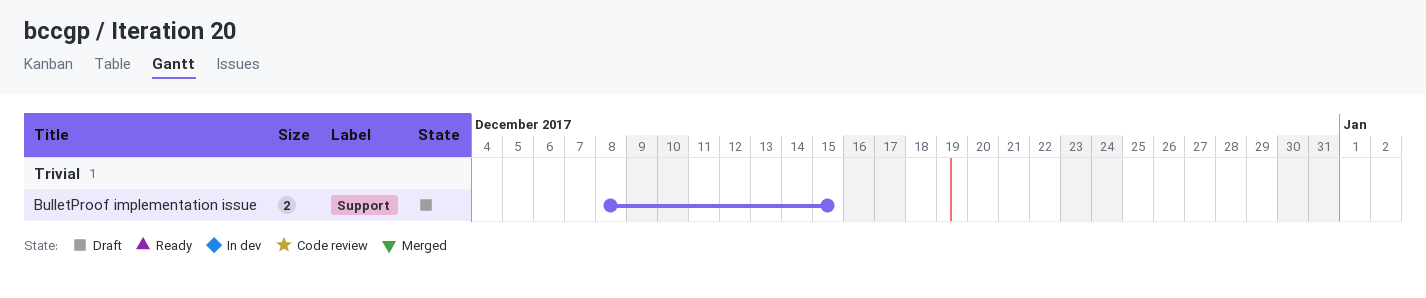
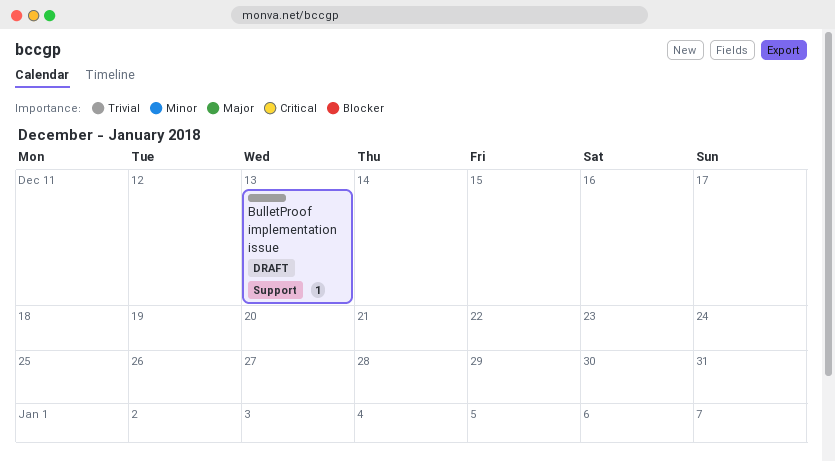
BulletProof implementation issue, estimate: 2 -> 1
BulletProof implementation issue, due: Dec 15 -> Dec 13

